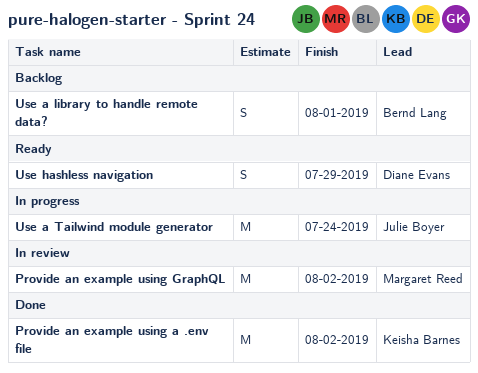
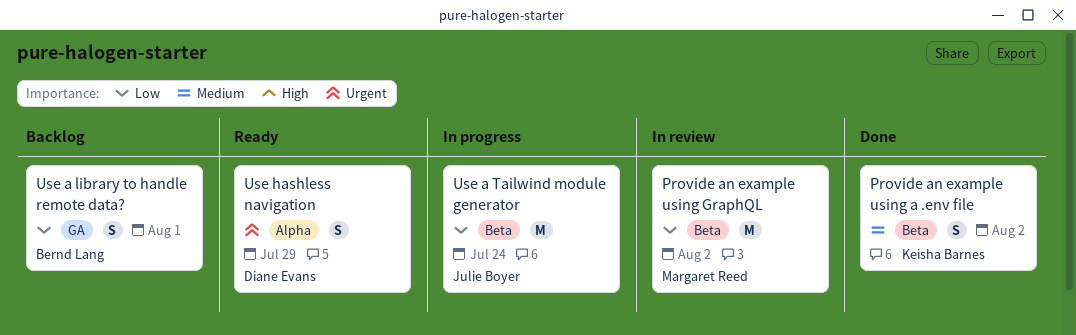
Provide an example using a .env file, estimate: M -> S

